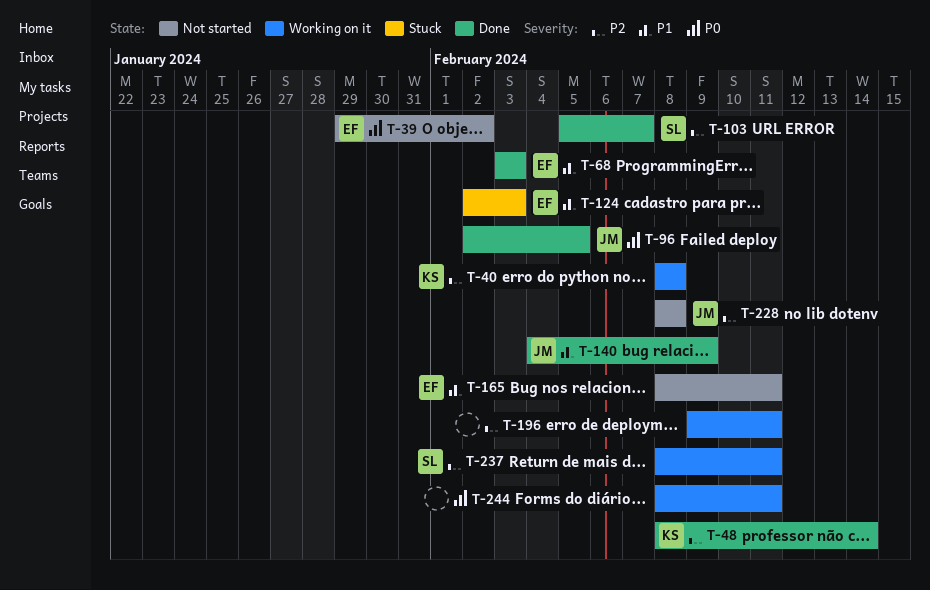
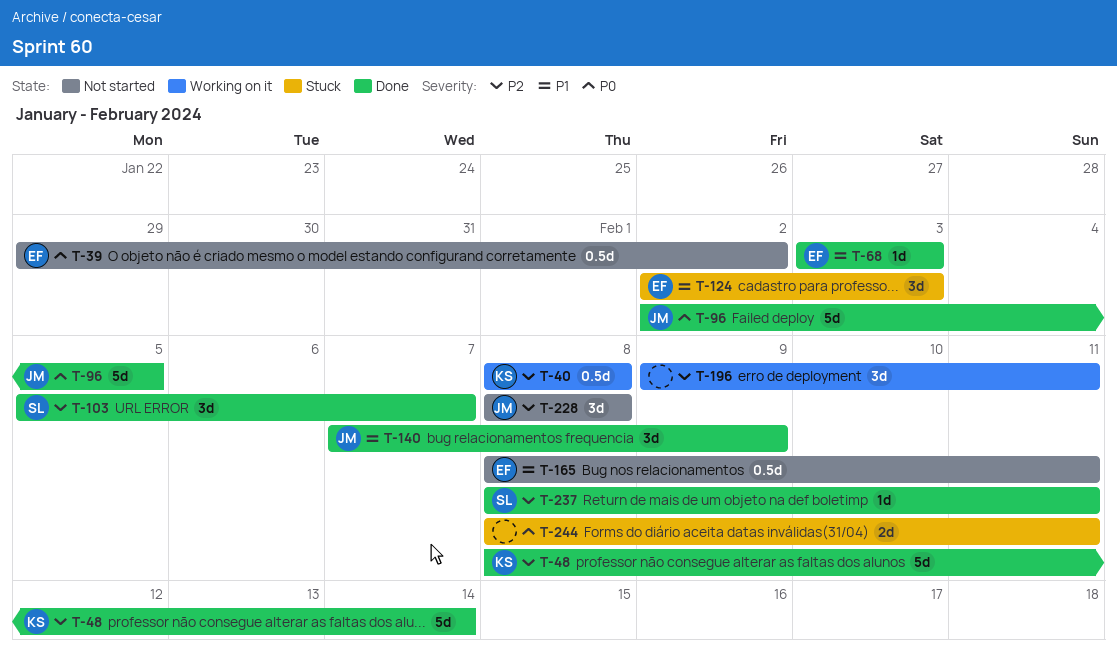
T-140, start: Feb 4 -> Feb 7
T-237, status: Working on it -> Done
T-244, status: Working on it -> Stuck

